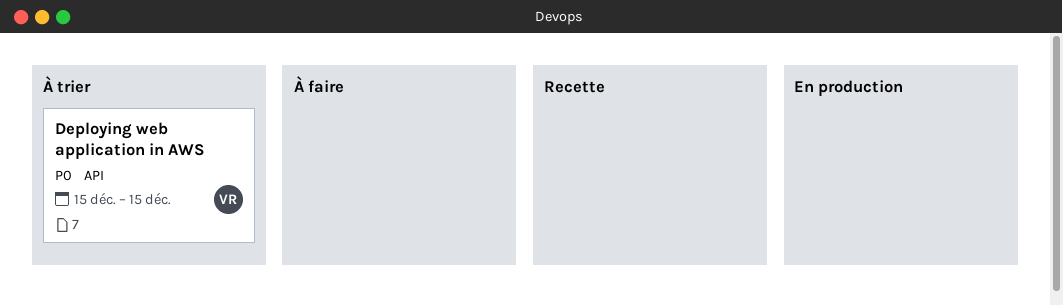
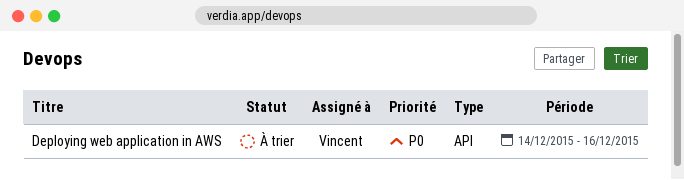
Deploying web application in AWS, start: Dec 15 -> Dec 14
Deploying web application in AWS, due: Dec 15 -> Dec 16

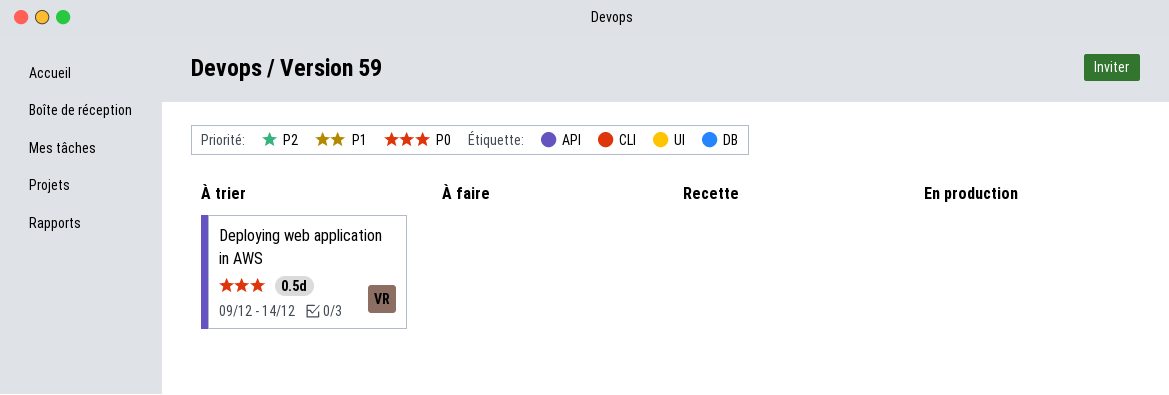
Deploying web application in AWS, start: Dec 14 -> Dec 9
Deploying web application in AWS, due: Dec 16 -> Dec 14

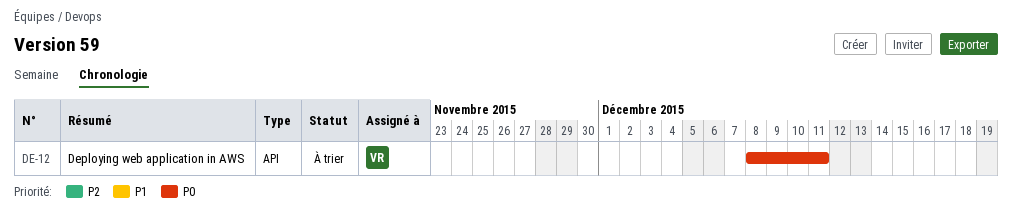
Deploying web application in AWS, start: Dec 9 -> Dec 8
Deploying web application in AWS, due: Dec 14 -> Dec 11

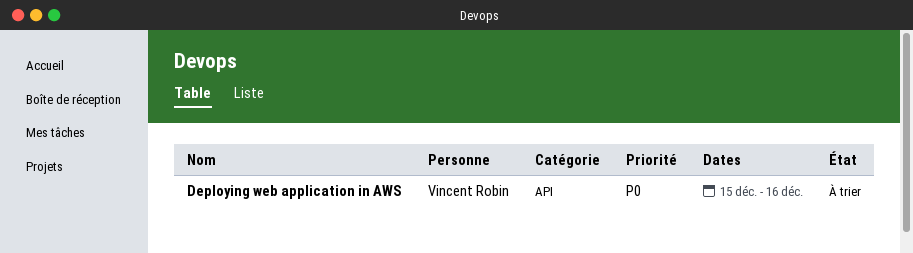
Deploying web application in AWS, start: Dec 8 -> Dec 15
Deploying web application in AWS, due: Dec 11 -> Dec 16

